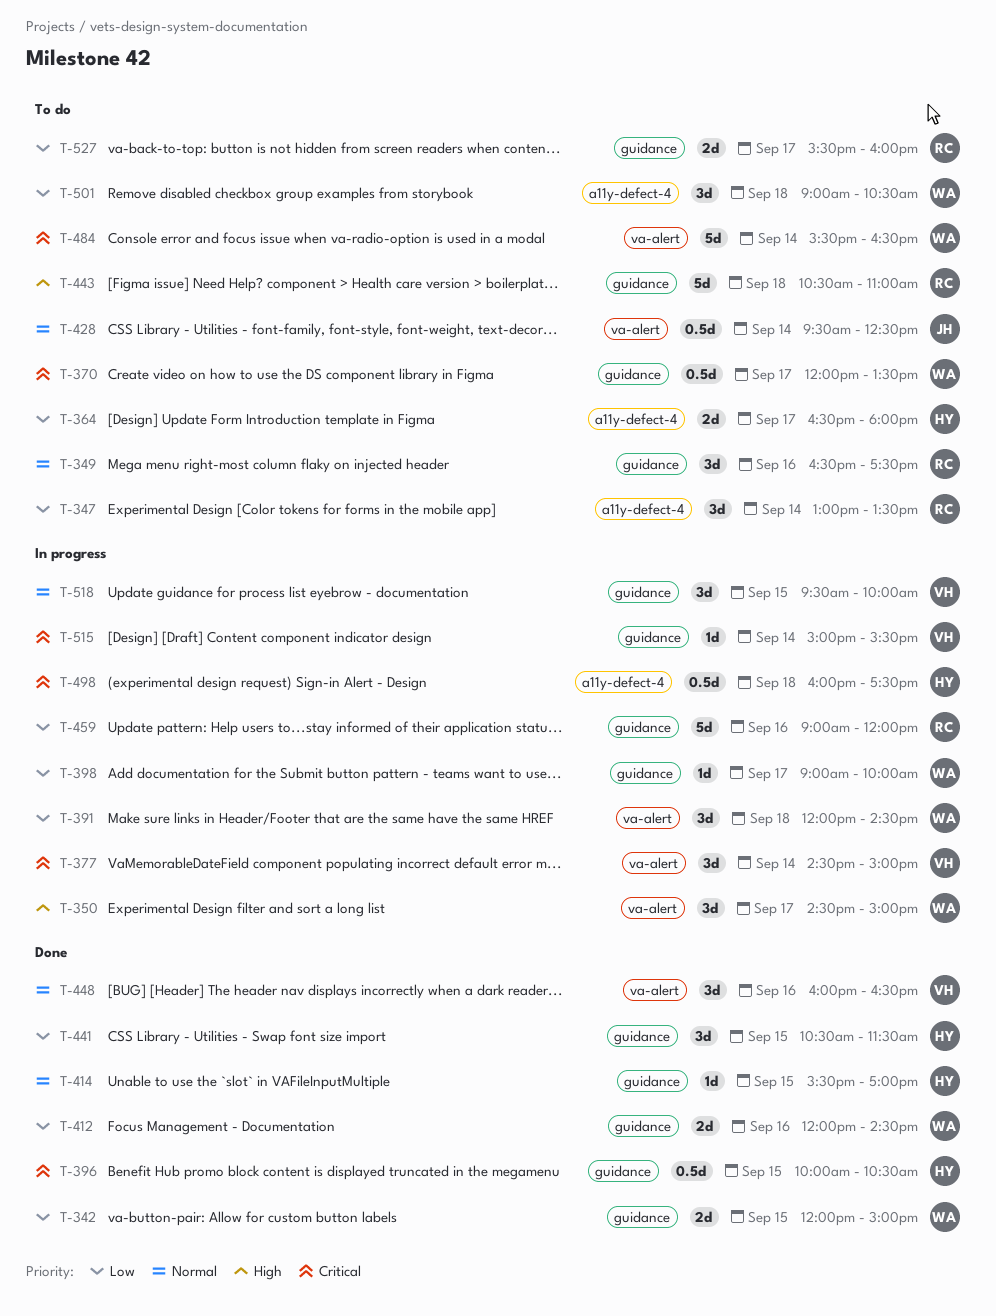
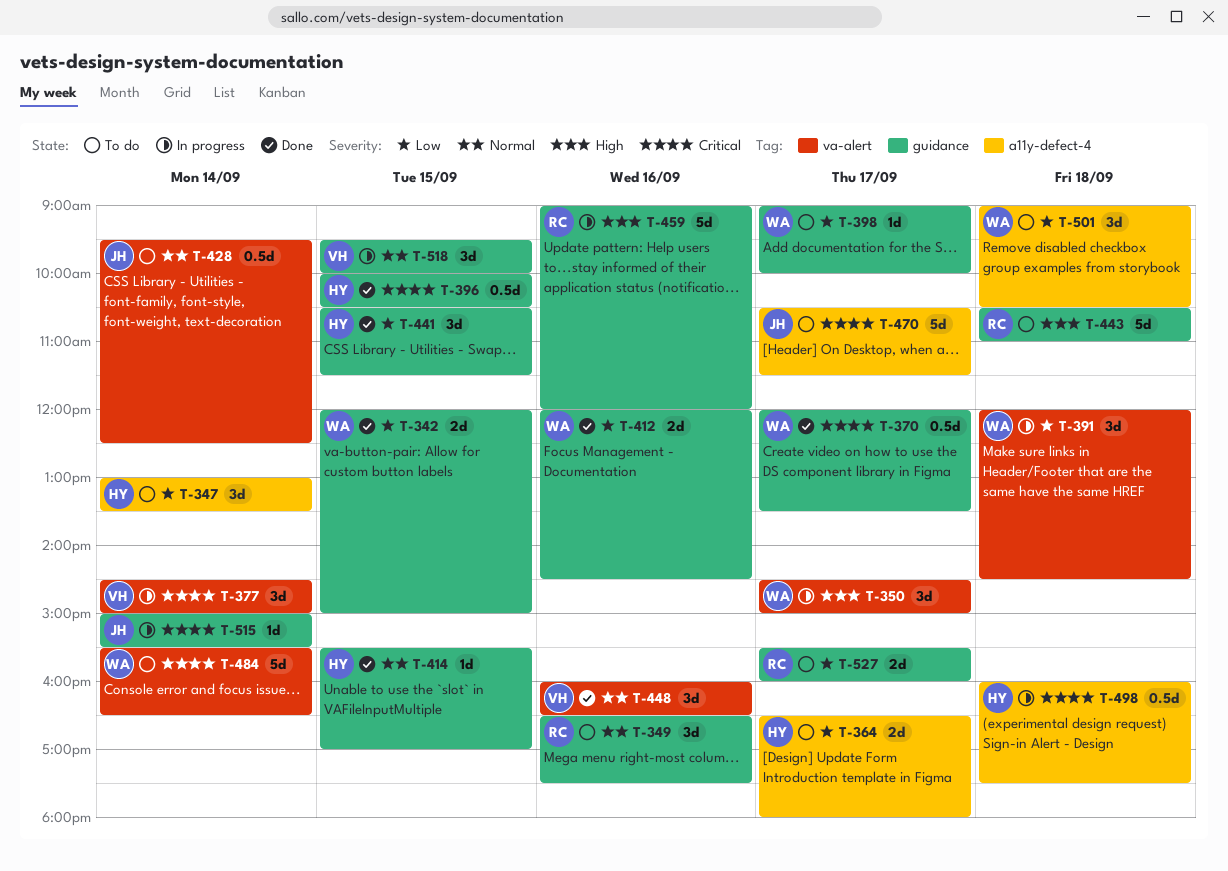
T-347, owner: RC -> HY
T-370, status: To do -> Done
T-398, status: In progress -> To do
T-459, priority: Low -> High
T-470: none -> present
T-515, owner: VH -> JH

